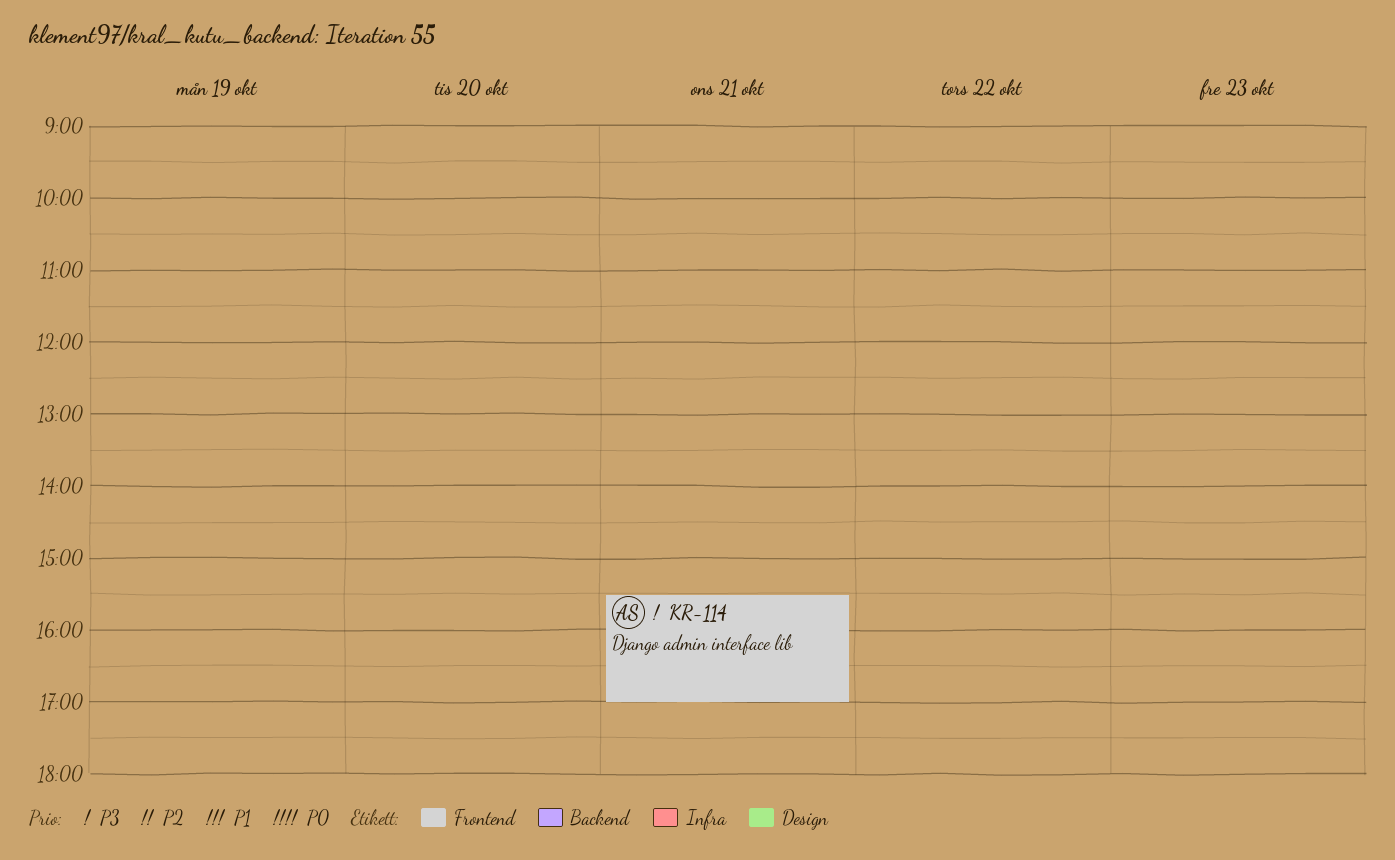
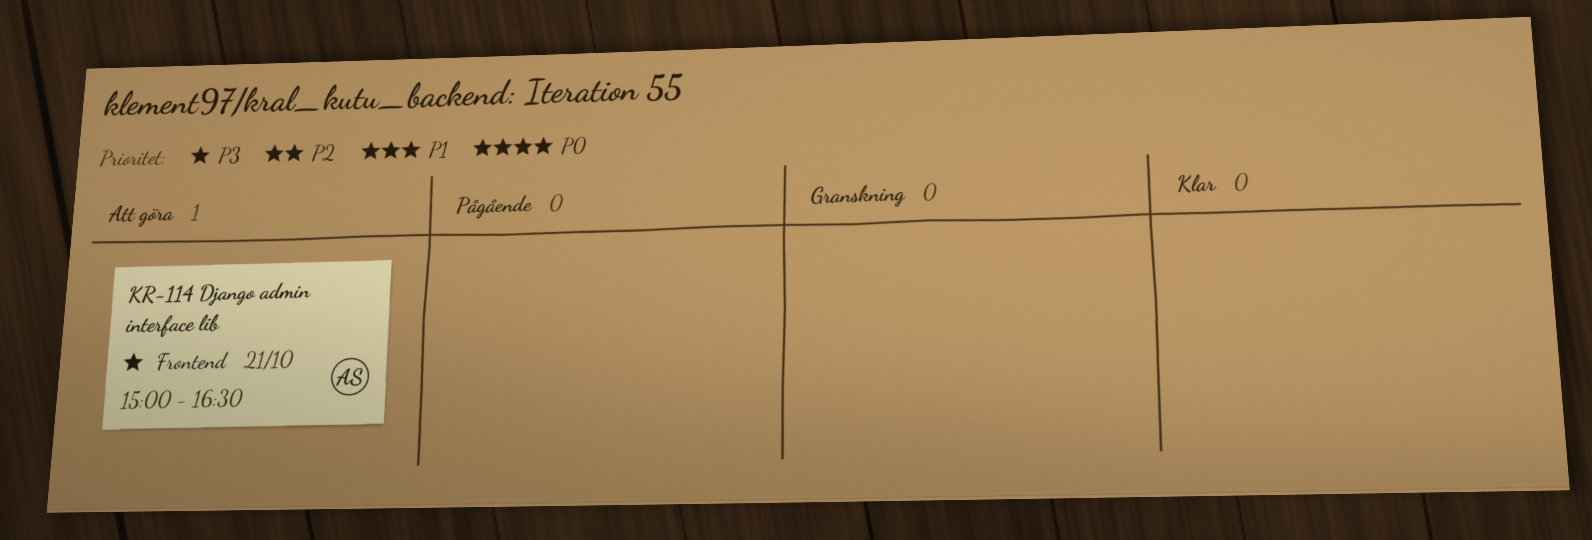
KR-114, begins: 15:30 -> 15:00
KR-114, ends: 17:00 -> 16:30

